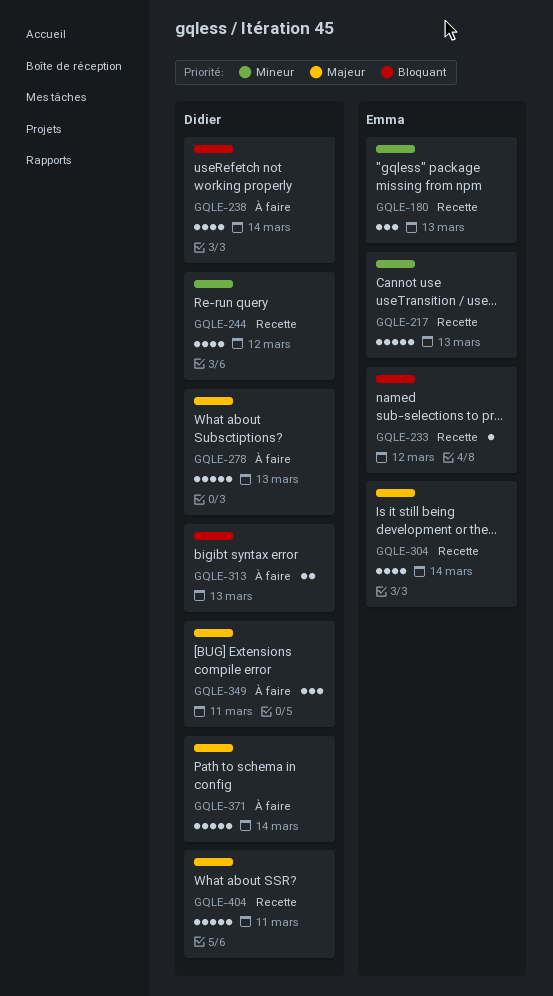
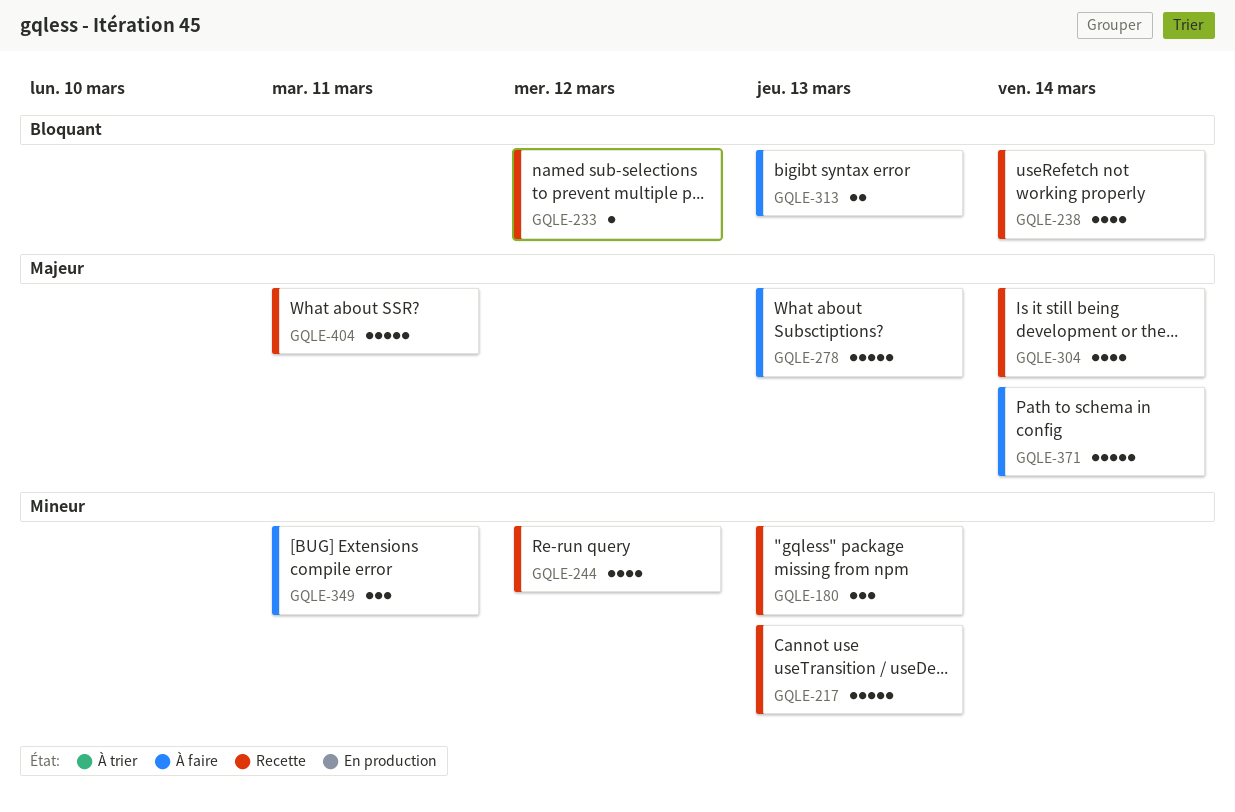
GQLE-238, status: À faire -> Recette
GQLE-349, priority: Majeur -> Mineur

